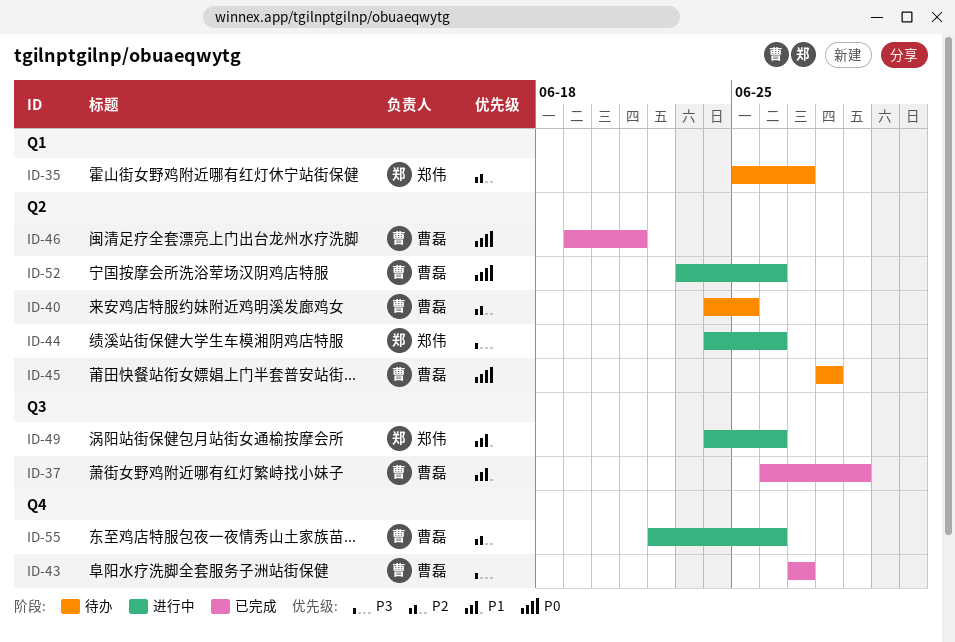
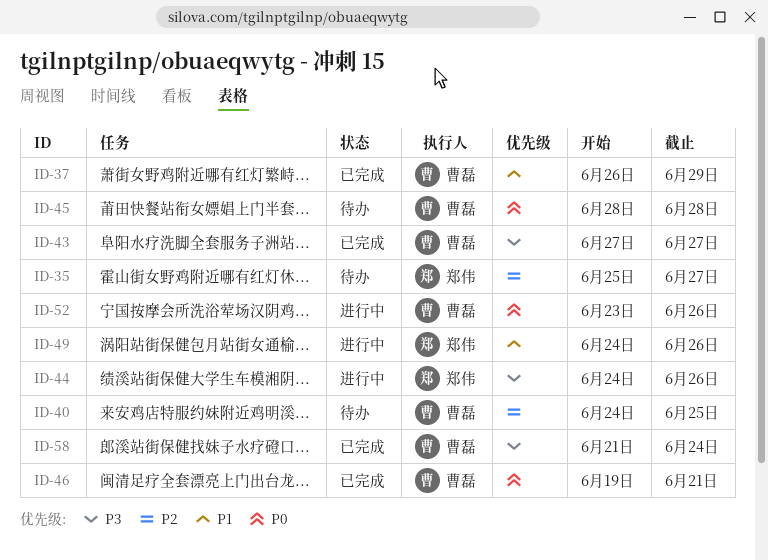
ID-55: present -> none
ID-58: none -> present

